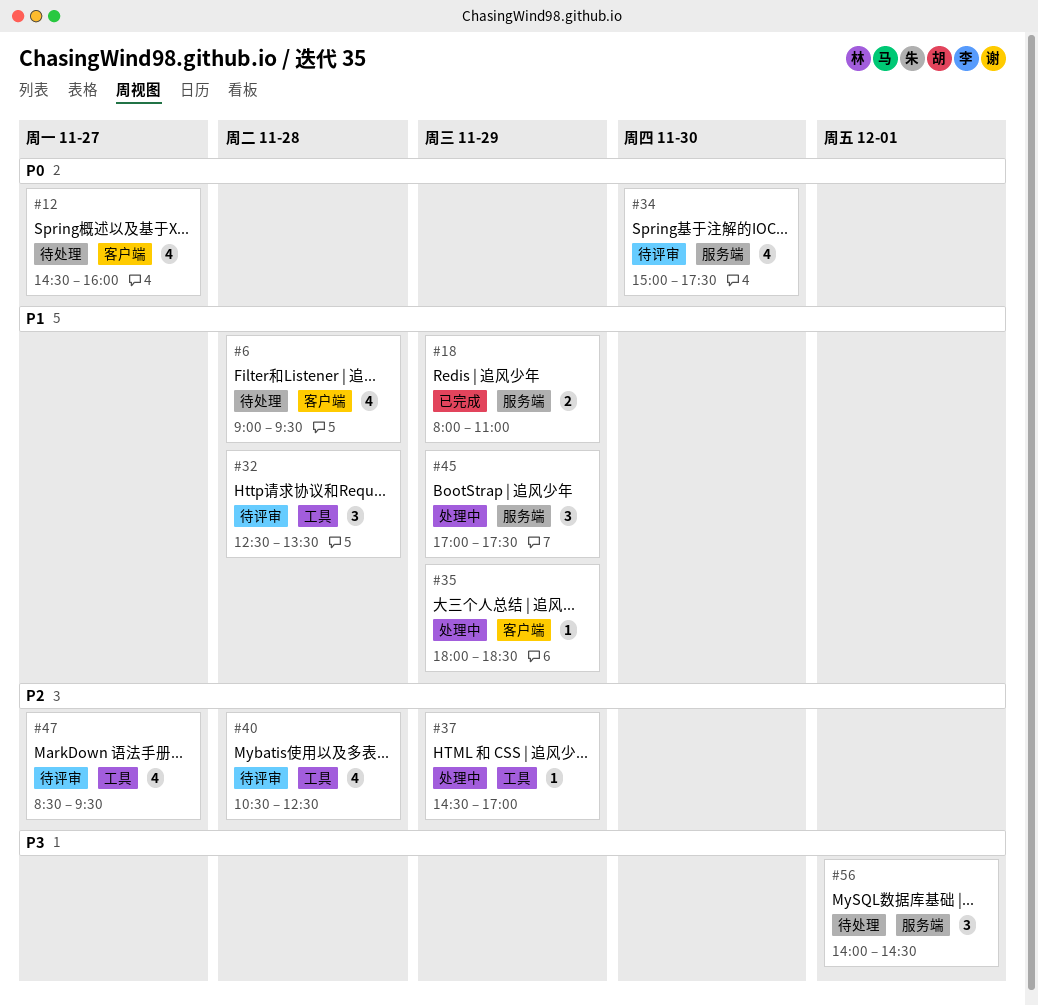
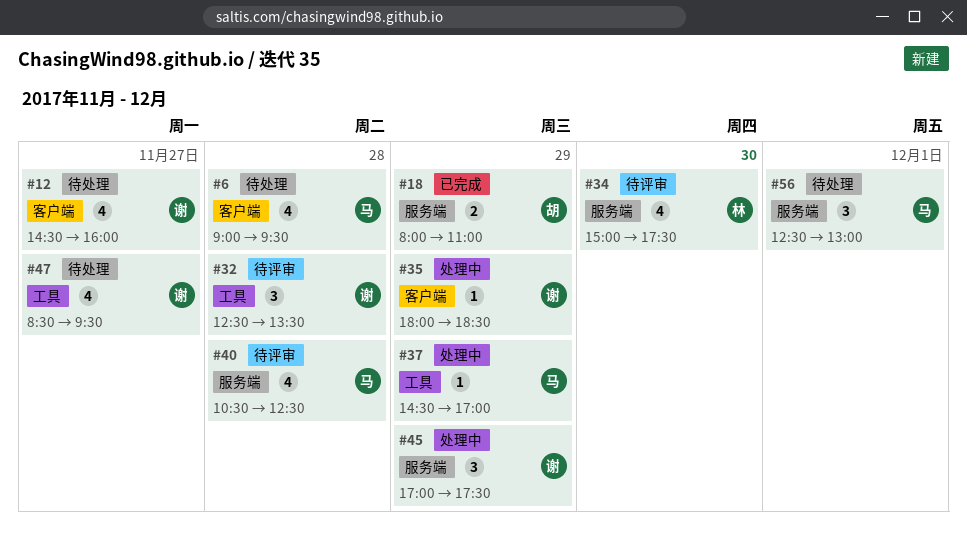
#40, label: 工具 -> 服务端
#47, status: 待评审 -> 待处理
#56, begins: 14:00 -> 12:30
#56, ends: 14:30 -> 13:00

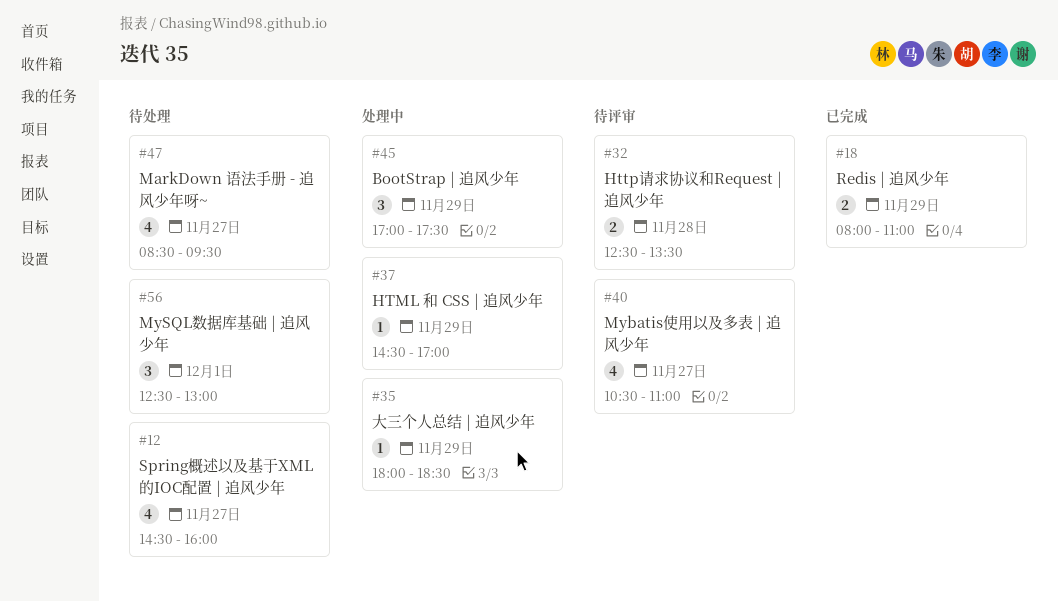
#6: present -> none
#32, estimate: 3 -> 2
#34: present -> none
#40, day: Nov 28 -> Nov 27
#40, ends: 12:30 -> 11:00

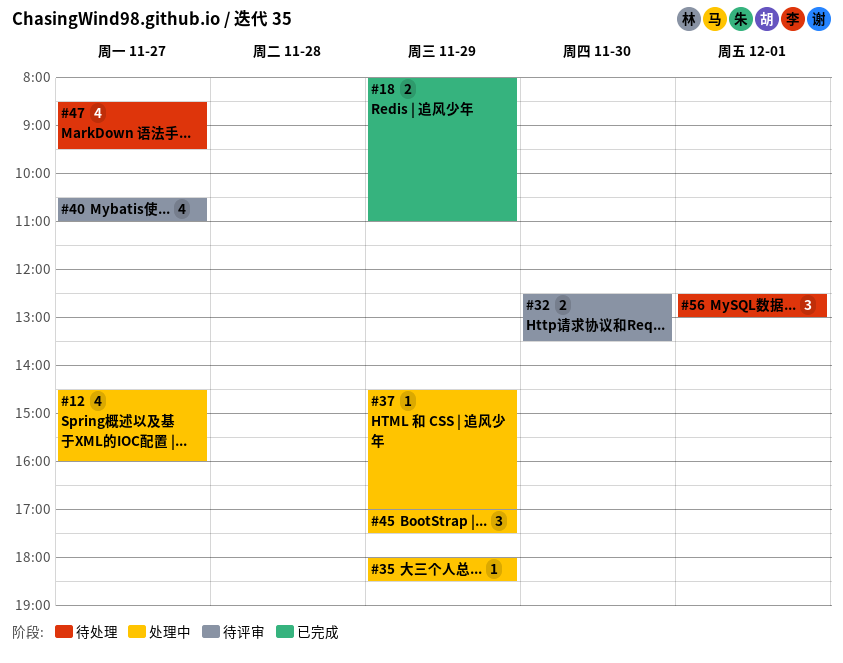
#12, status: 待处理 -> 处理中
#32, day: Nov 28 -> Nov 30

